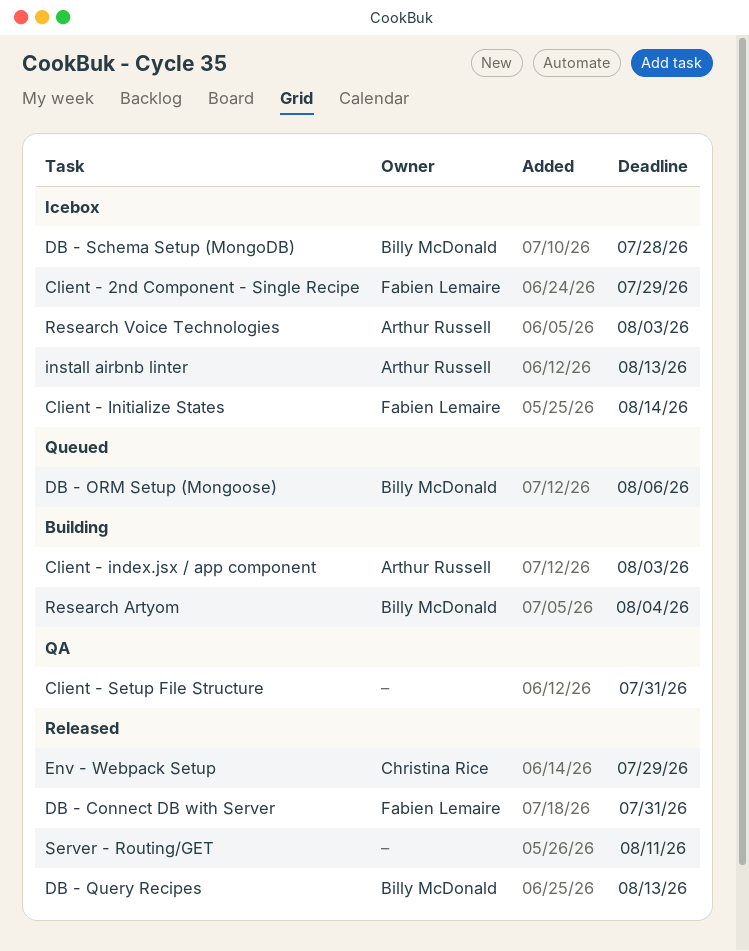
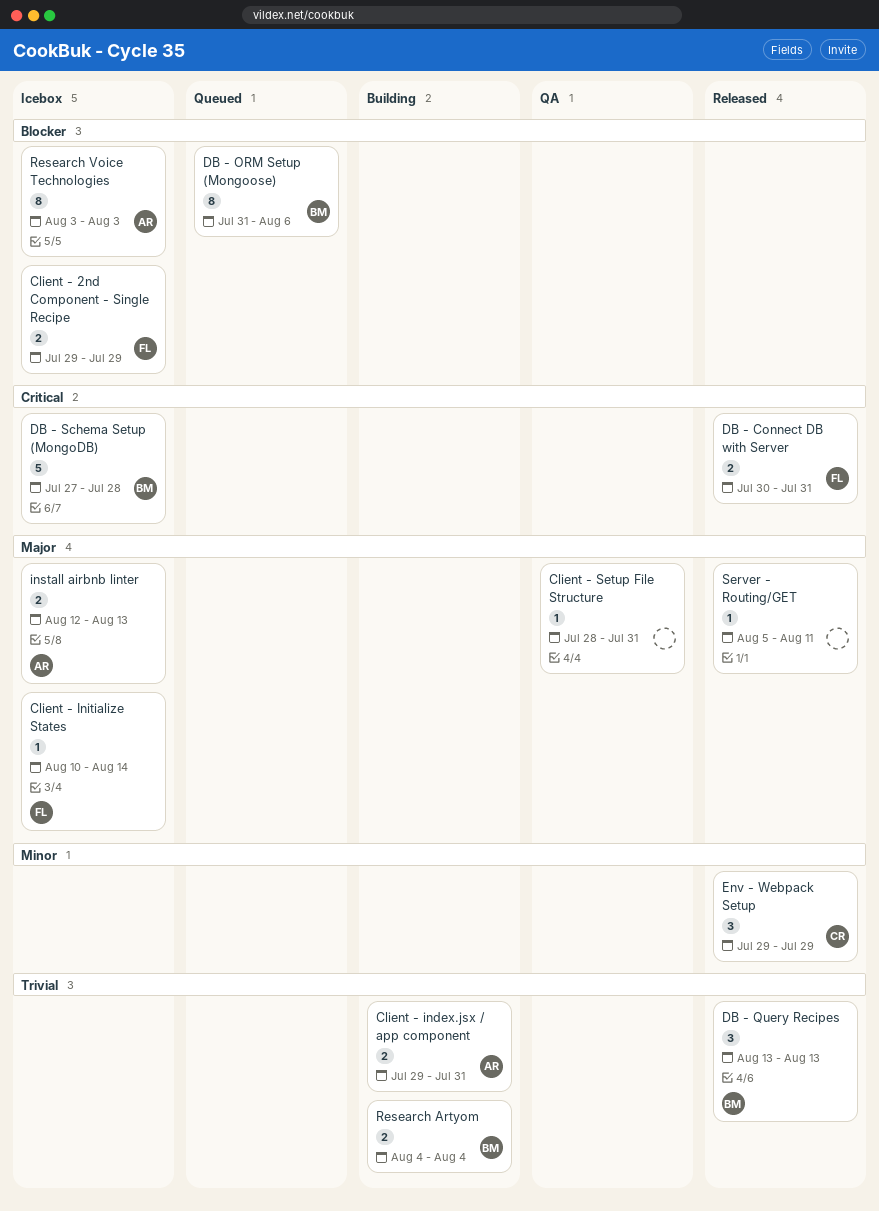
Client - index.jsx / app component, due: Aug 3 -> Jul 31

